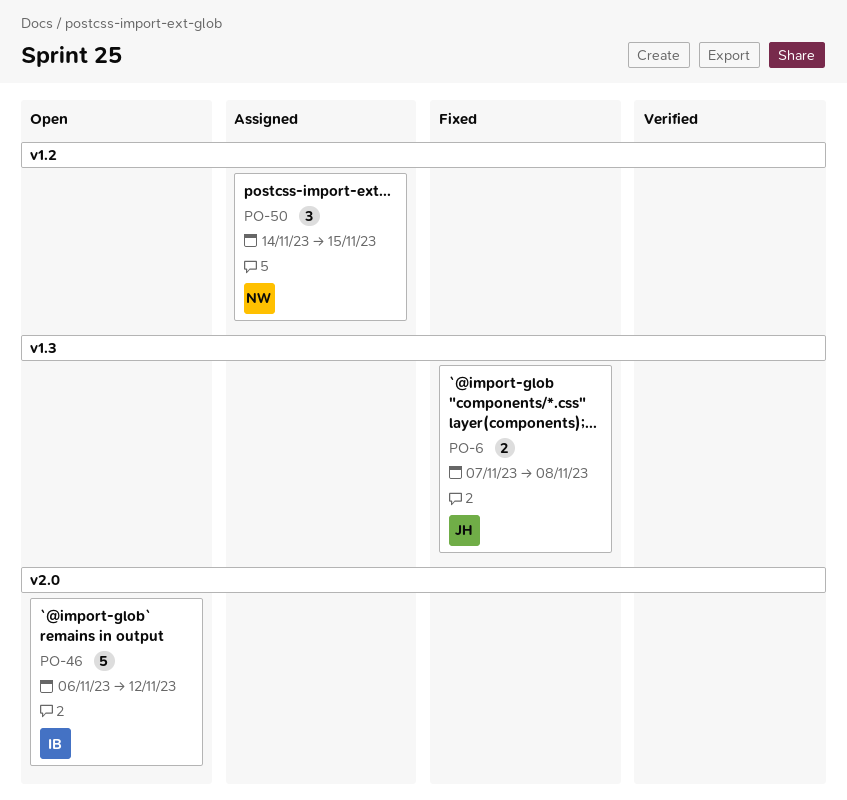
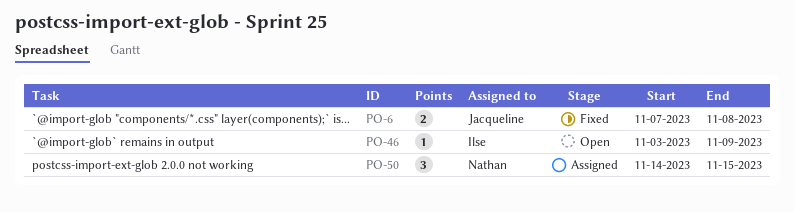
PO-46, estimate: 5 -> 1
PO-46, start: Nov 6 -> Nov 3
PO-46, due: Nov 12 -> Nov 9

